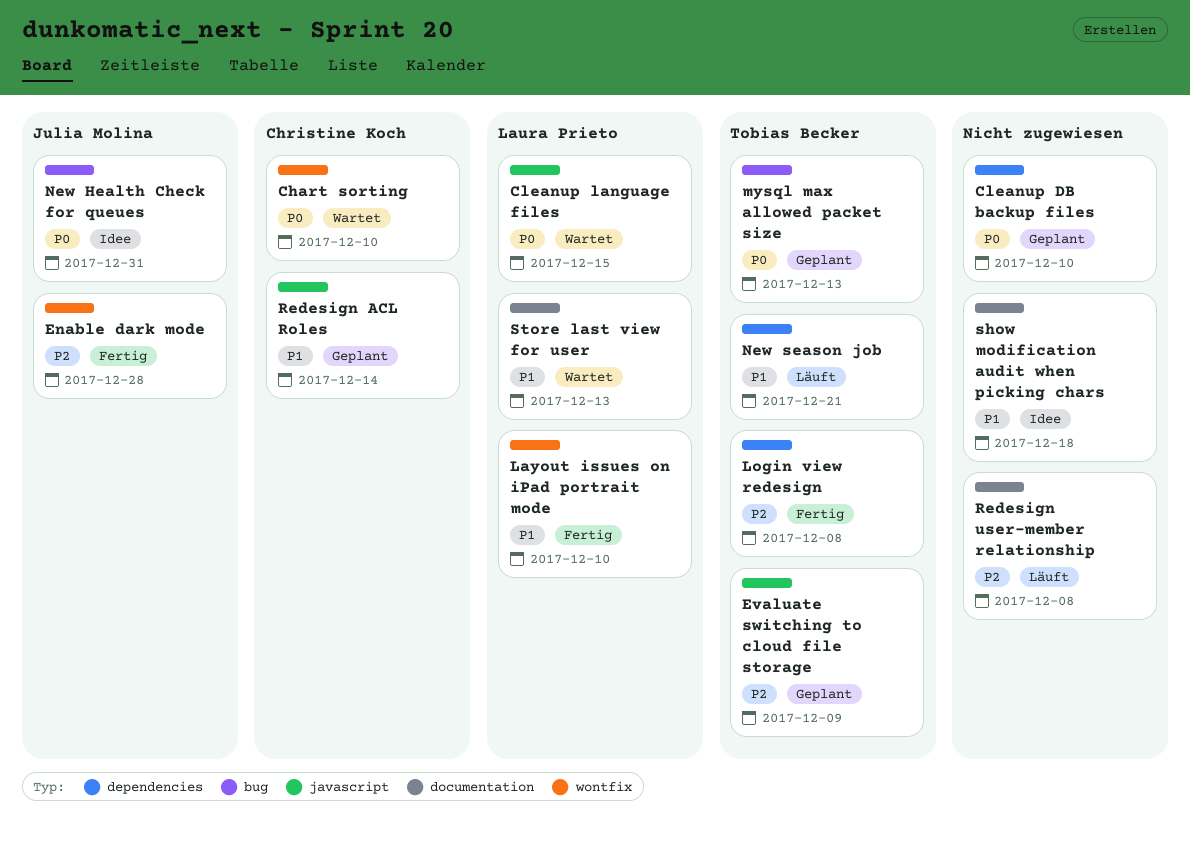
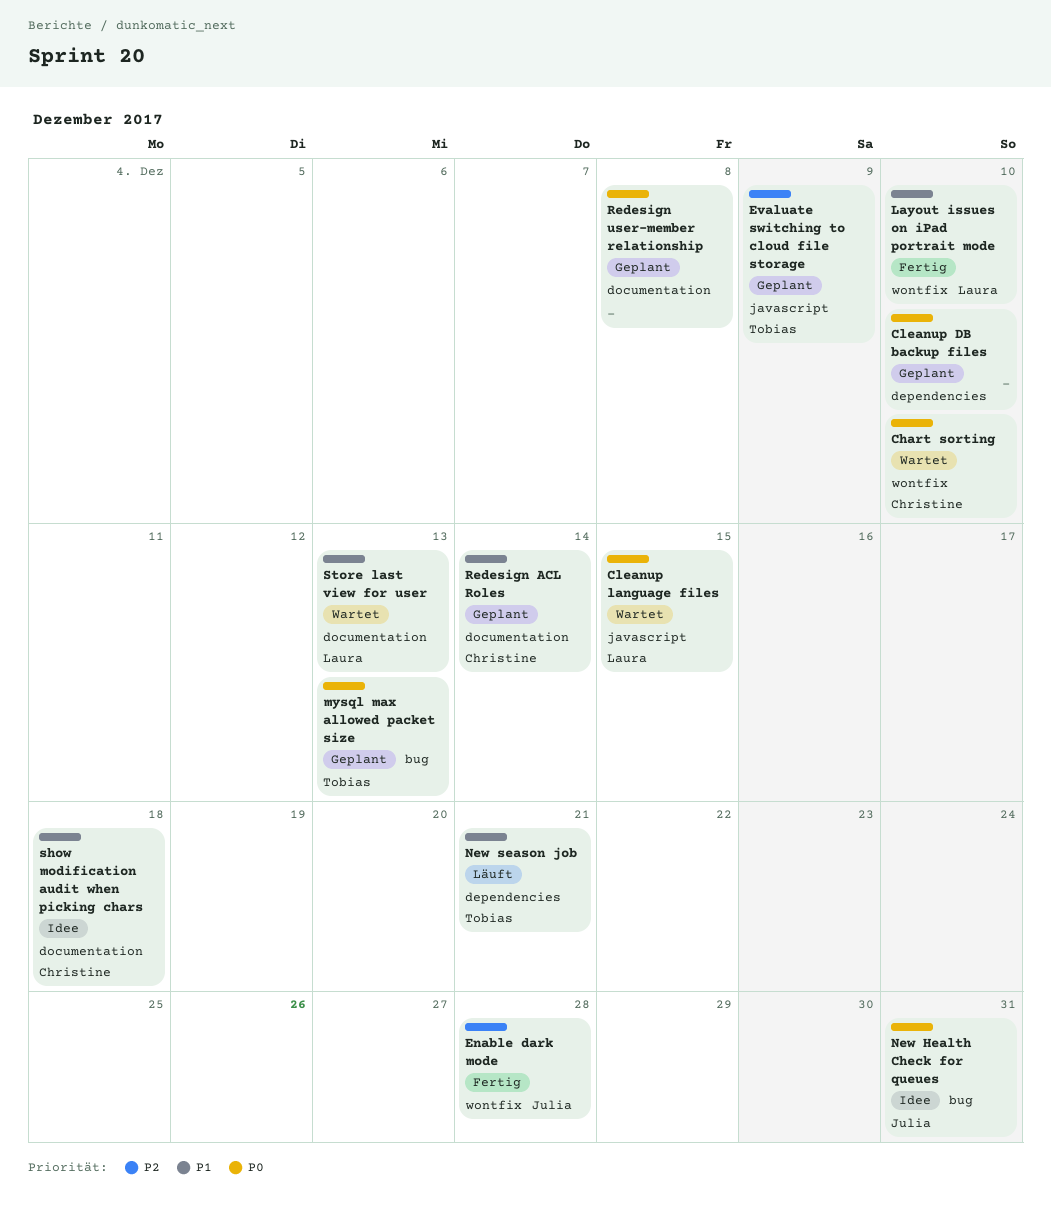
Login view redesign: present -> none
Redesign ACL Roles, label: javascript -> documentation
Redesign user-member relationship, status: Läuft -> Geplant
Redesign user-member relationship, priority: P2 -> P0
show modification audit when picking chars, owner: none -> Christine Koch

